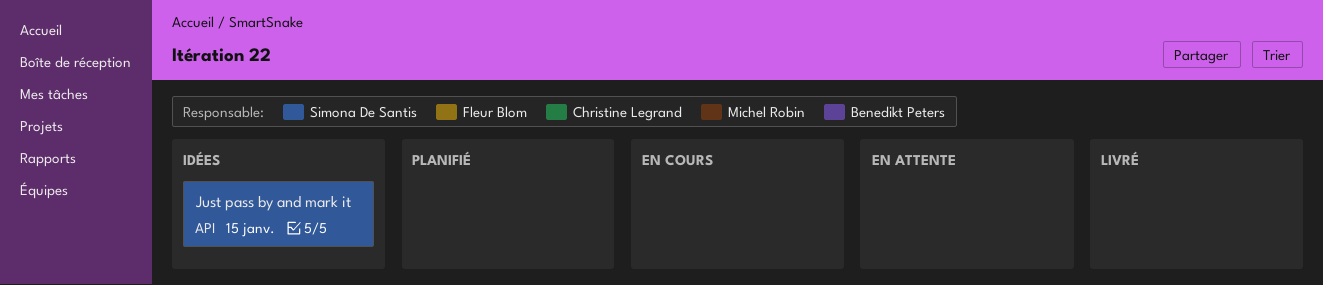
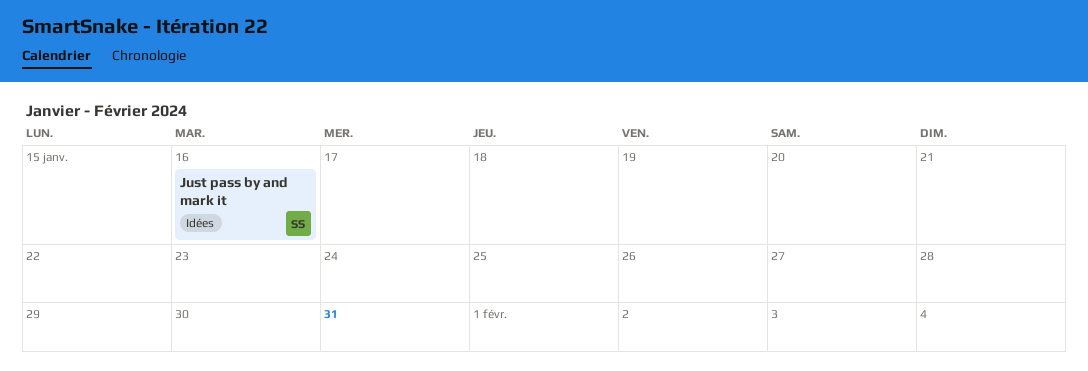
Just pass by and mark it, due: Jan 15 -> Jan 16

